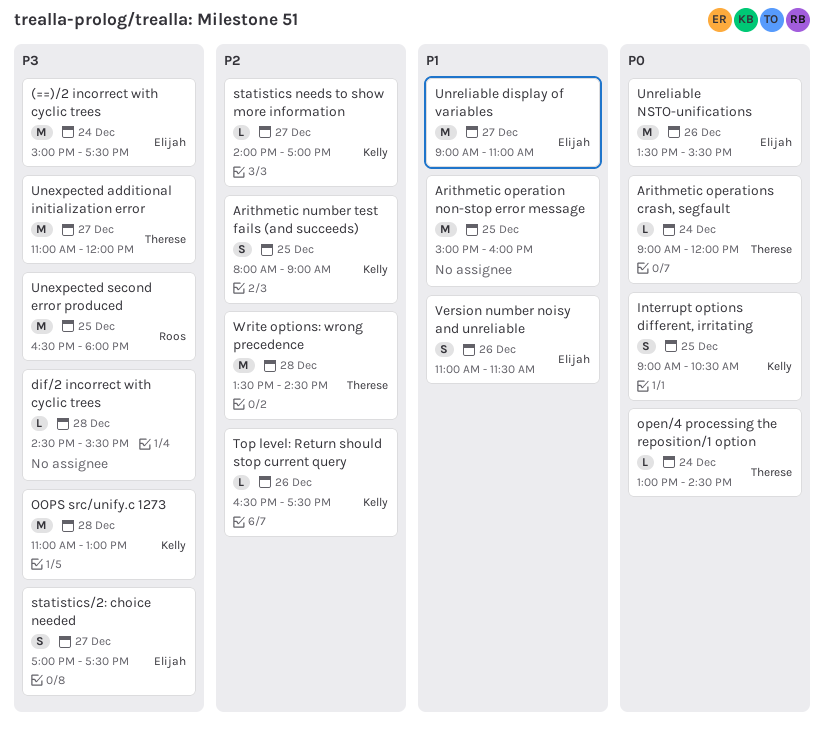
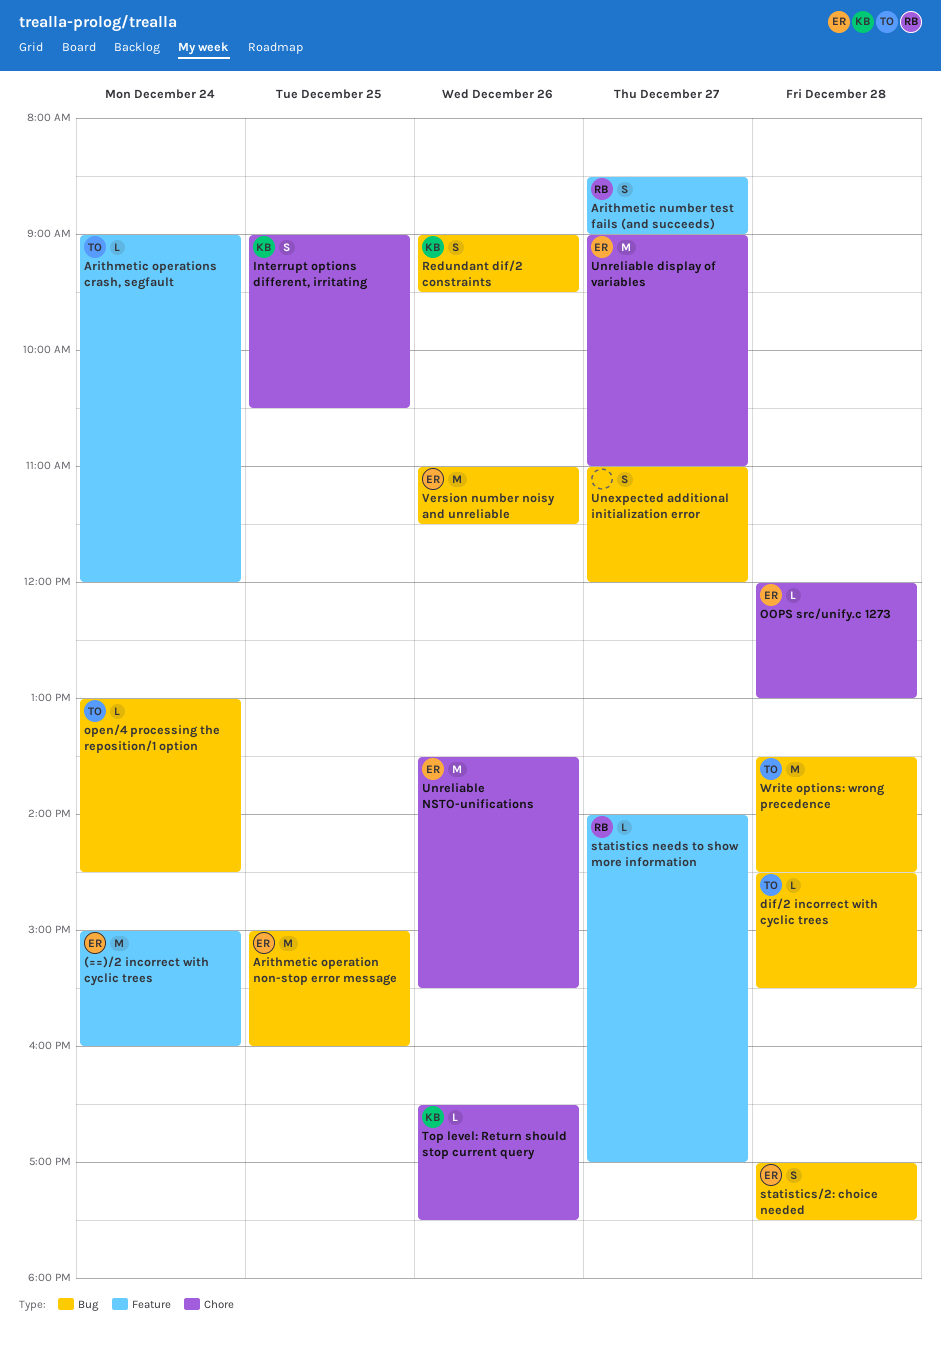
(==)/2 incorrect with cyclic trees, ends: 17:30 -> 16:00
Arithmetic number test fails (and succeeds), owner: Kelly -> Roos
Arithmetic number test fails (and succeeds), day: Dec 25 -> Dec 27
Arithmetic number test fails (and succeeds), begins: 08:00 -> 08:30
Arithmetic operation non-stop error message, owner: none -> Elijah
dif/2 incorrect with cyclic trees, owner: none -> Therese
OOPS src/unify.c 1273, owner: Kelly -> Elijah
OOPS src/unify.c 1273, estimate: M -> L
OOPS src/unify.c 1273, begins: 11:00 -> 12:00
Redundant dif/2 constraints: none -> present
statistics needs to show more information, owner: Kelly -> Roos
statistics/2: choice needed, day: Dec 27 -> Dec 28
Unexpected additional initialization error, owner: Therese -> none
Unexpected additional initialization error, estimate: M -> S
Unexpected second error produced: present -> none
Version number noisy and unreliable, estimate: S -> M

